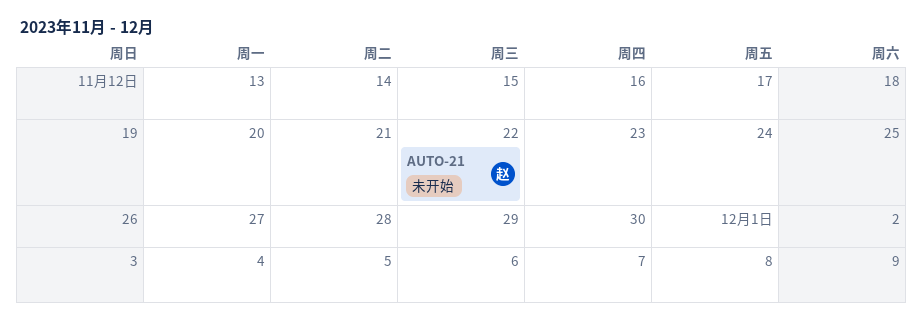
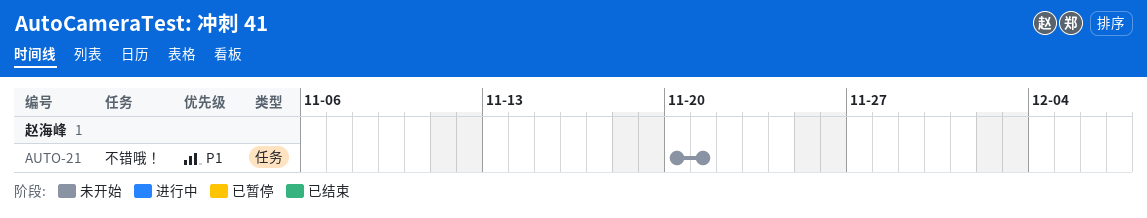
AUTO-21, due: Nov 22 -> Nov 21

